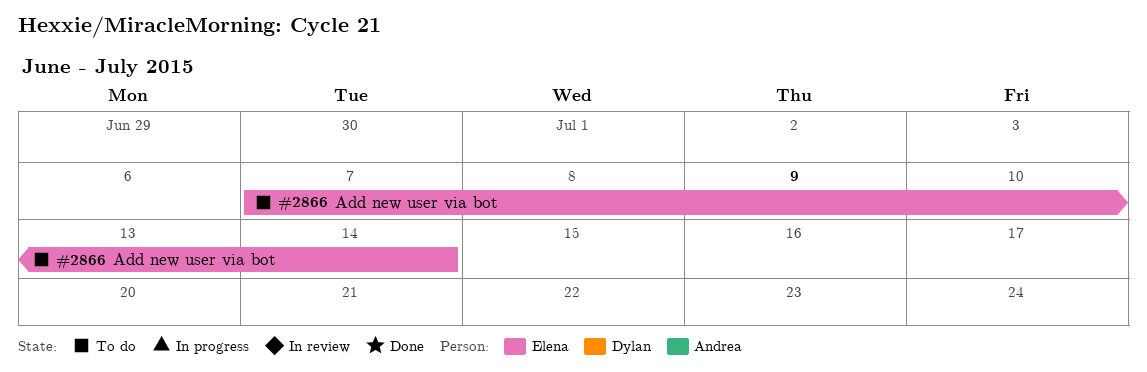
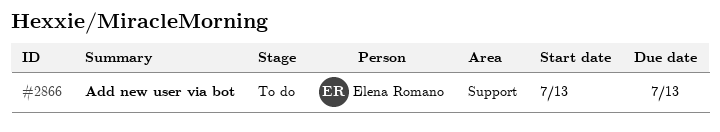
#2866, start: Jul 7 -> Jul 13
#2866, due: Jul 14 -> Jul 13

